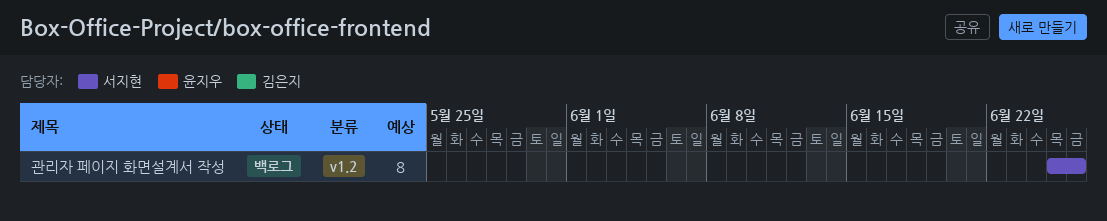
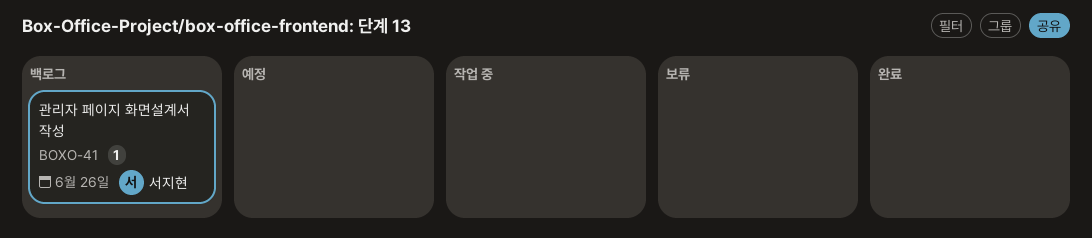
관리자 페이지 화면설계서 작성, estimate: 8 -> 1

